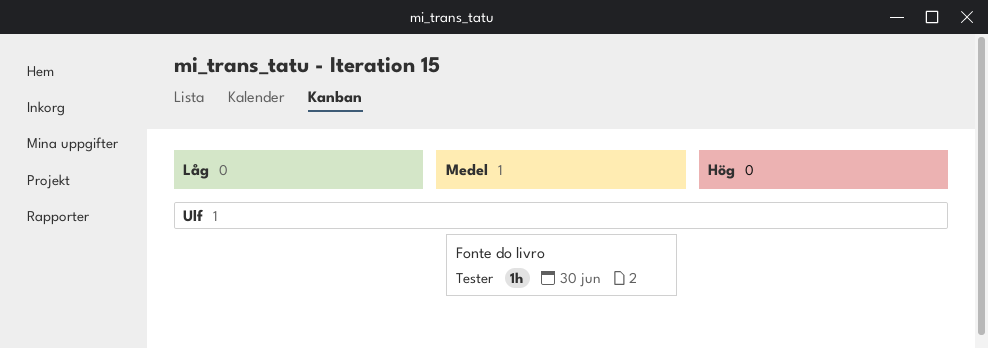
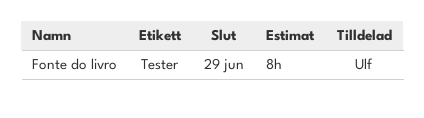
Fonte do livro, estimate: 1h -> 8h
Fonte do livro, due: Jun 30 -> Jun 29

